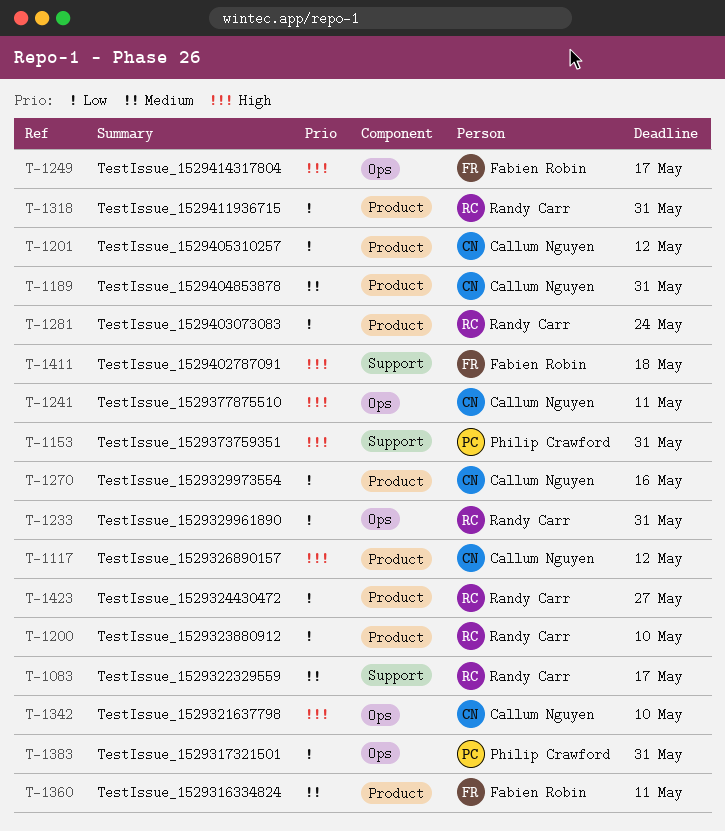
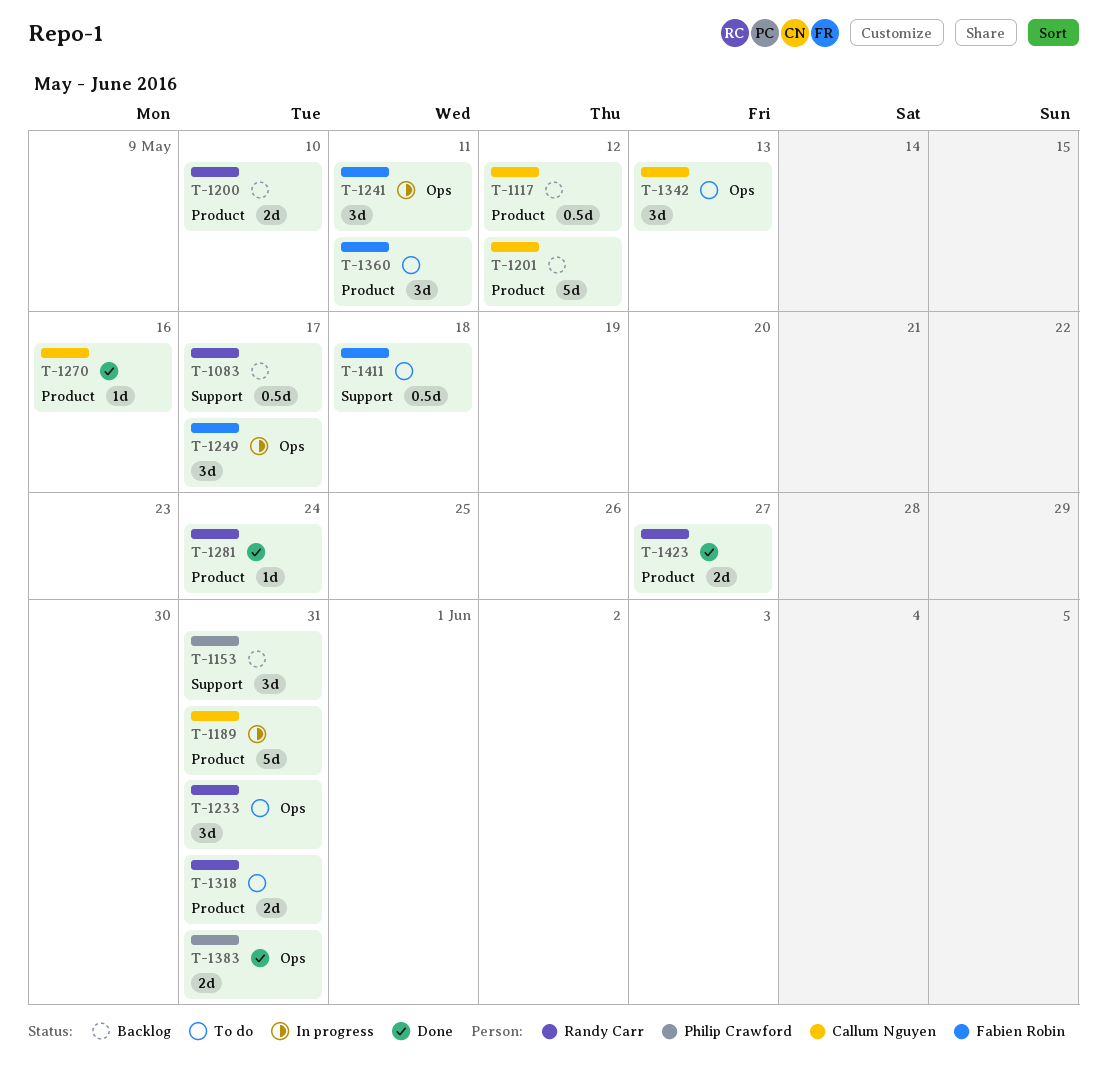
T-1241, owner: Callum Nguyen -> Fabien Robin
T-1342, due: May 10 -> May 13

